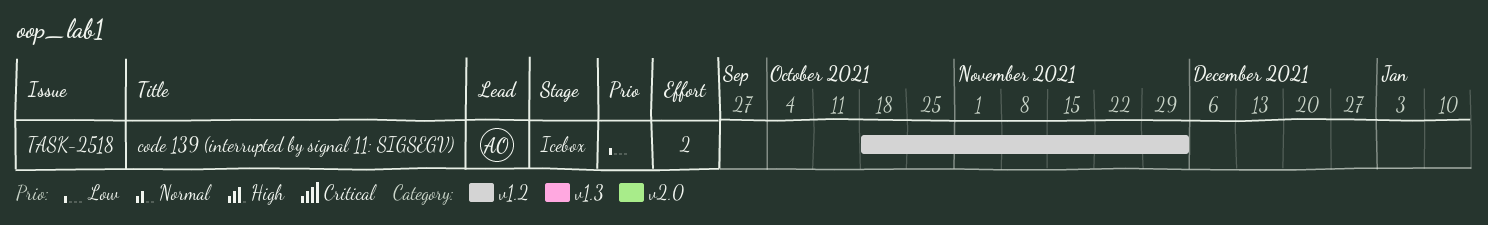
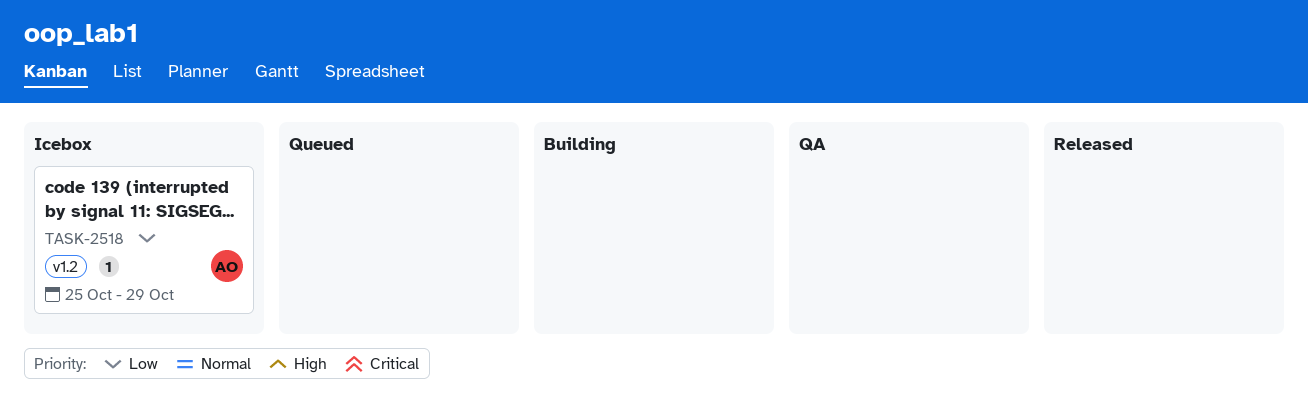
TASK-2518, estimate: 2 -> 1
TASK-2518, start: Oct 18 -> Oct 25
TASK-2518, due: Dec 3 -> Oct 29

